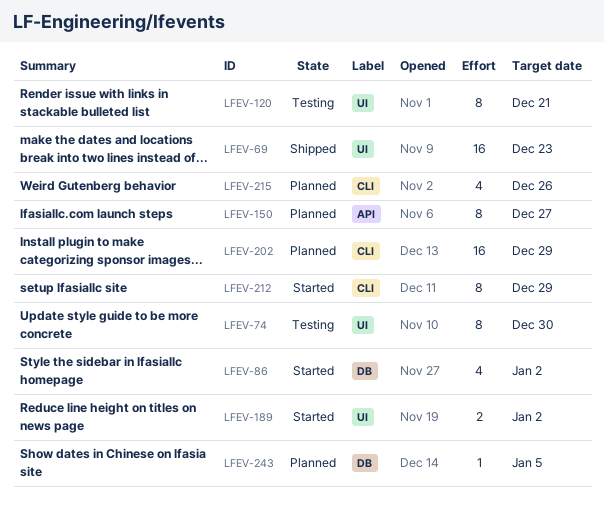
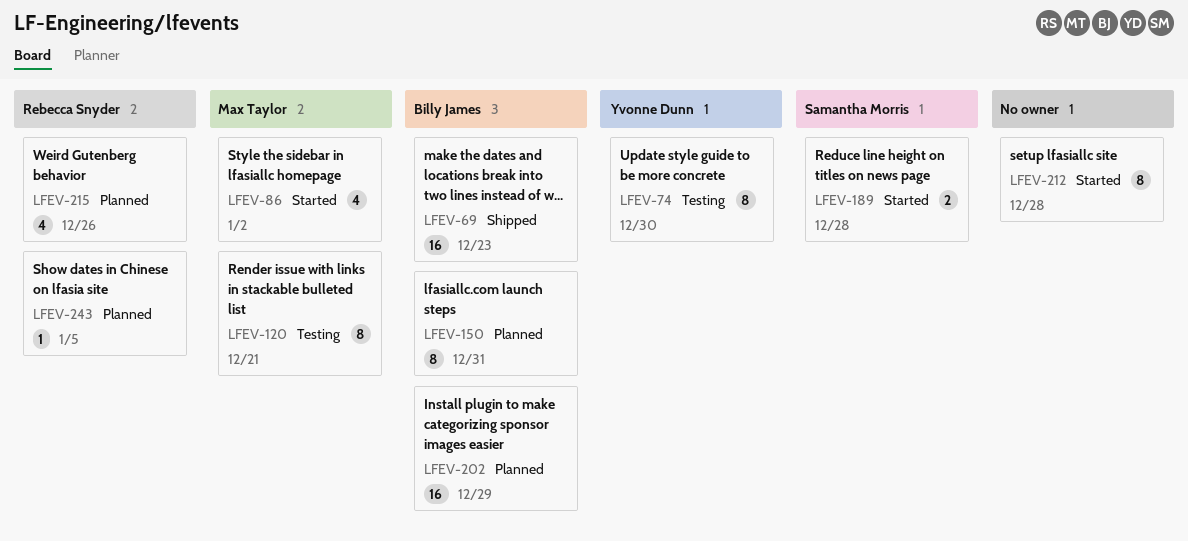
LFEV-150, due: Dec 27 -> Dec 31
LFEV-189, due: Jan 2 -> Dec 28
LFEV-212, due: Dec 29 -> Dec 28

